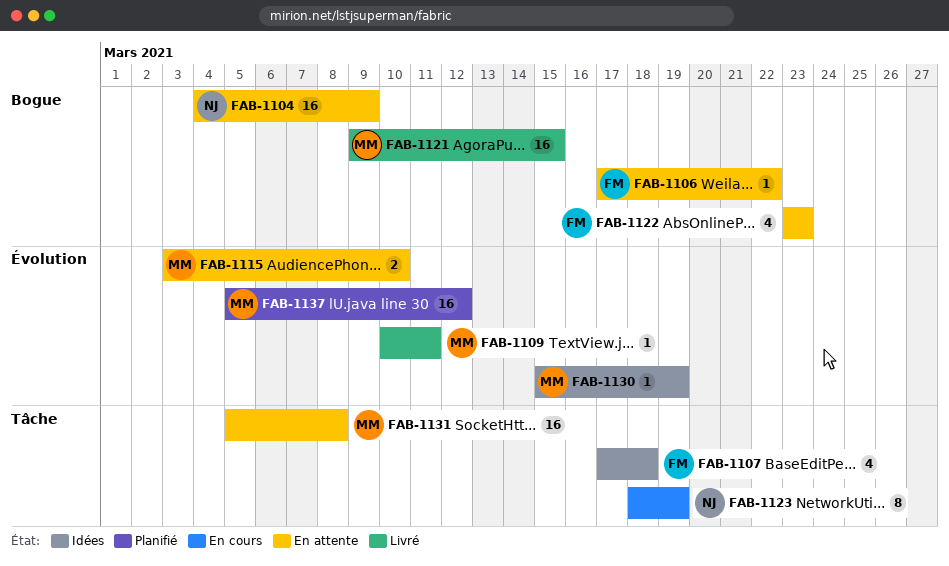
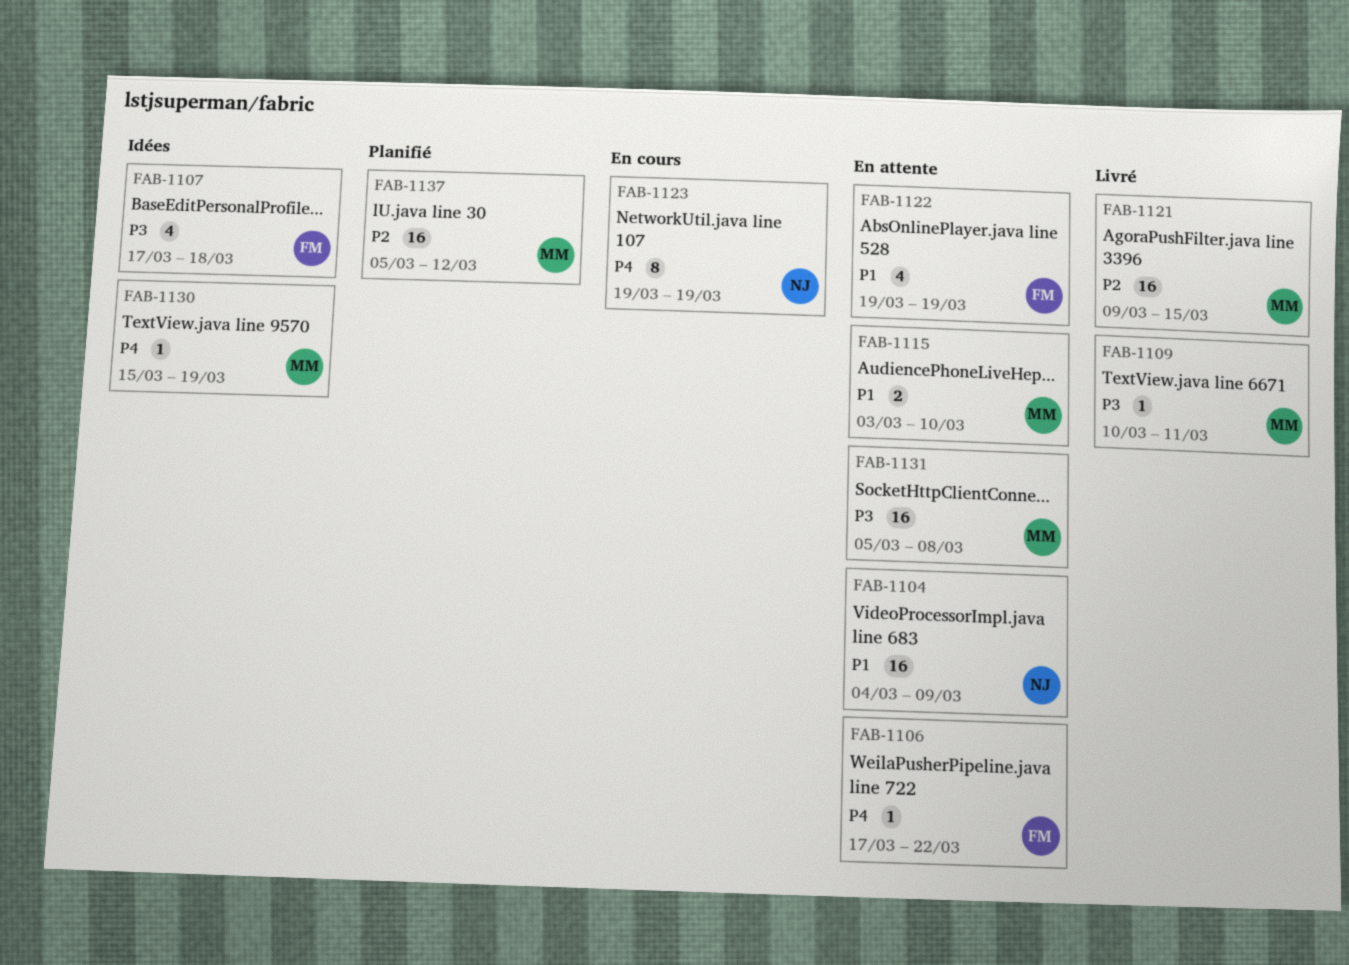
FAB-1122, start: Mar 23 -> Mar 19
FAB-1122, due: Mar 23 -> Mar 19
FAB-1123, start: Mar 18 -> Mar 19

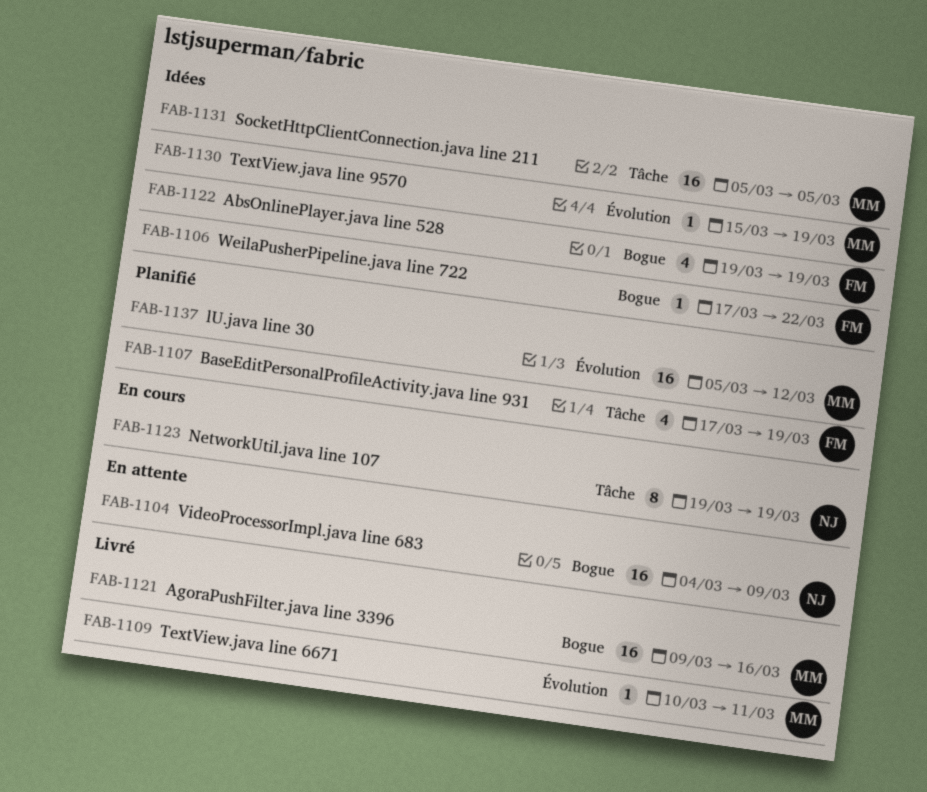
FAB-1106, status: En attente -> Idées
FAB-1107, status: Idées -> Planifié
FAB-1107, due: Mar 18 -> Mar 19
FAB-1115: present -> none
FAB-1121, due: Mar 15 -> Mar 16
FAB-1122, status: En attente -> Idées
FAB-1131, status: En attente -> Idées
FAB-1131, due: Mar 8 -> Mar 5

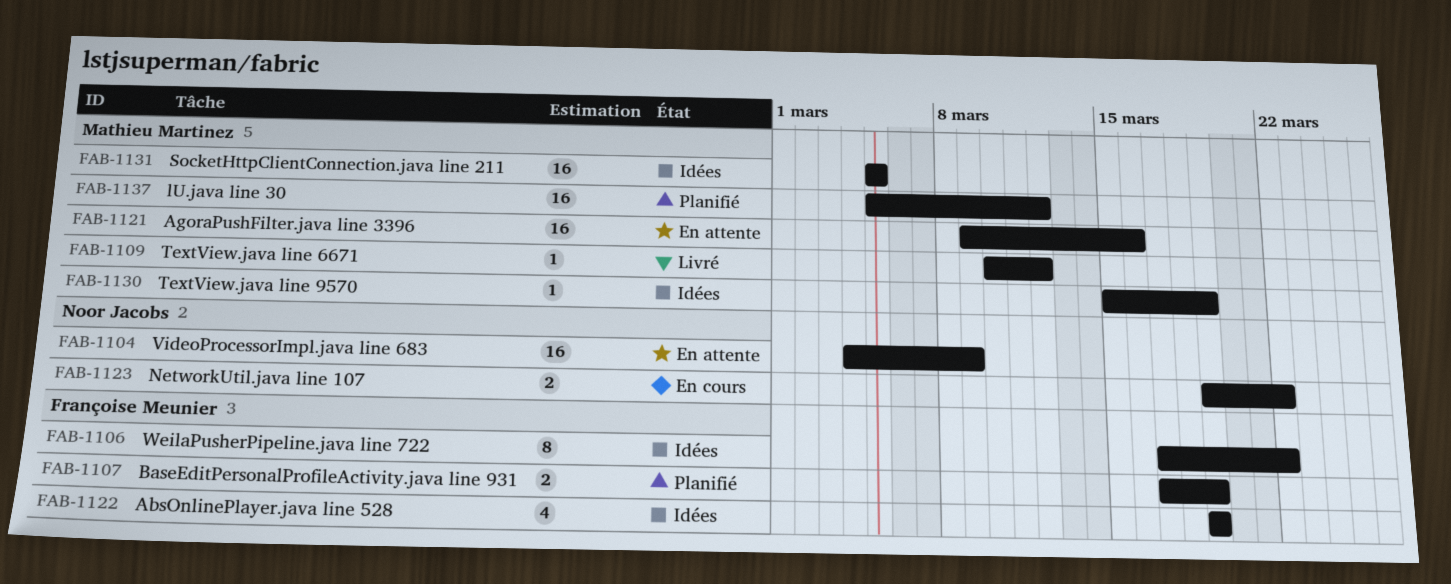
FAB-1106, estimate: 1 -> 8
FAB-1107, estimate: 4 -> 2
FAB-1109, due: Mar 11 -> Mar 12
FAB-1121, status: Livré -> En attente
FAB-1123, estimate: 8 -> 2
FAB-1123, due: Mar 19 -> Mar 22

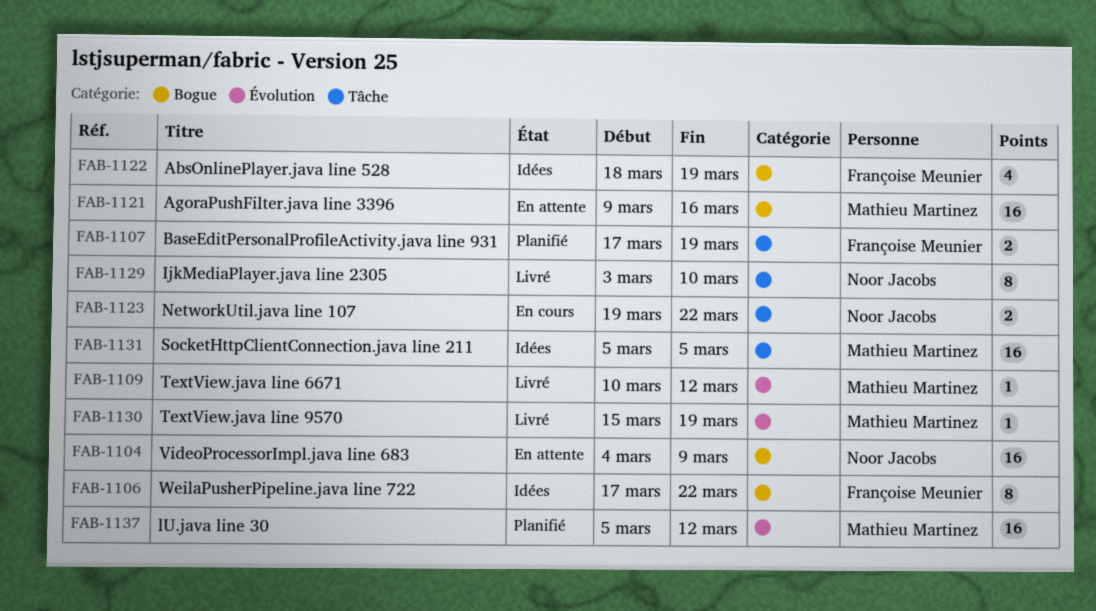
FAB-1122, start: Mar 19 -> Mar 18
FAB-1129: none -> present
FAB-1130, status: Idées -> Livré

